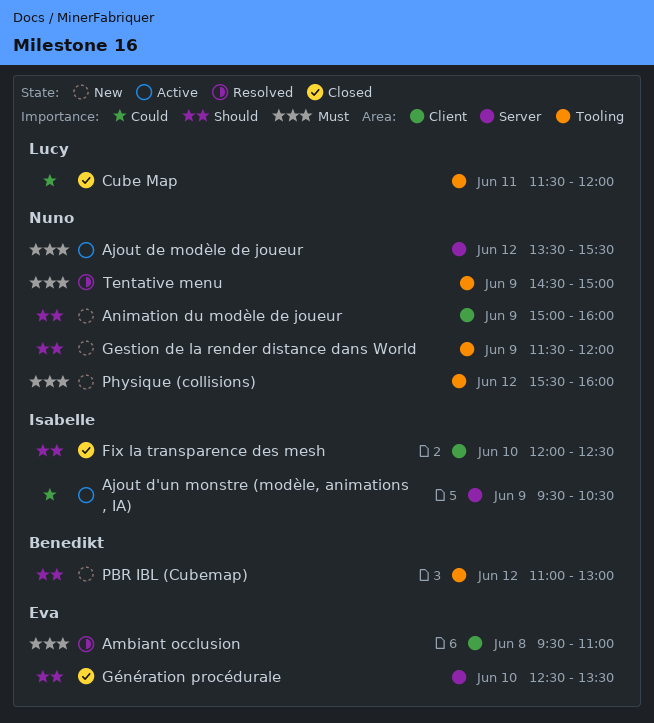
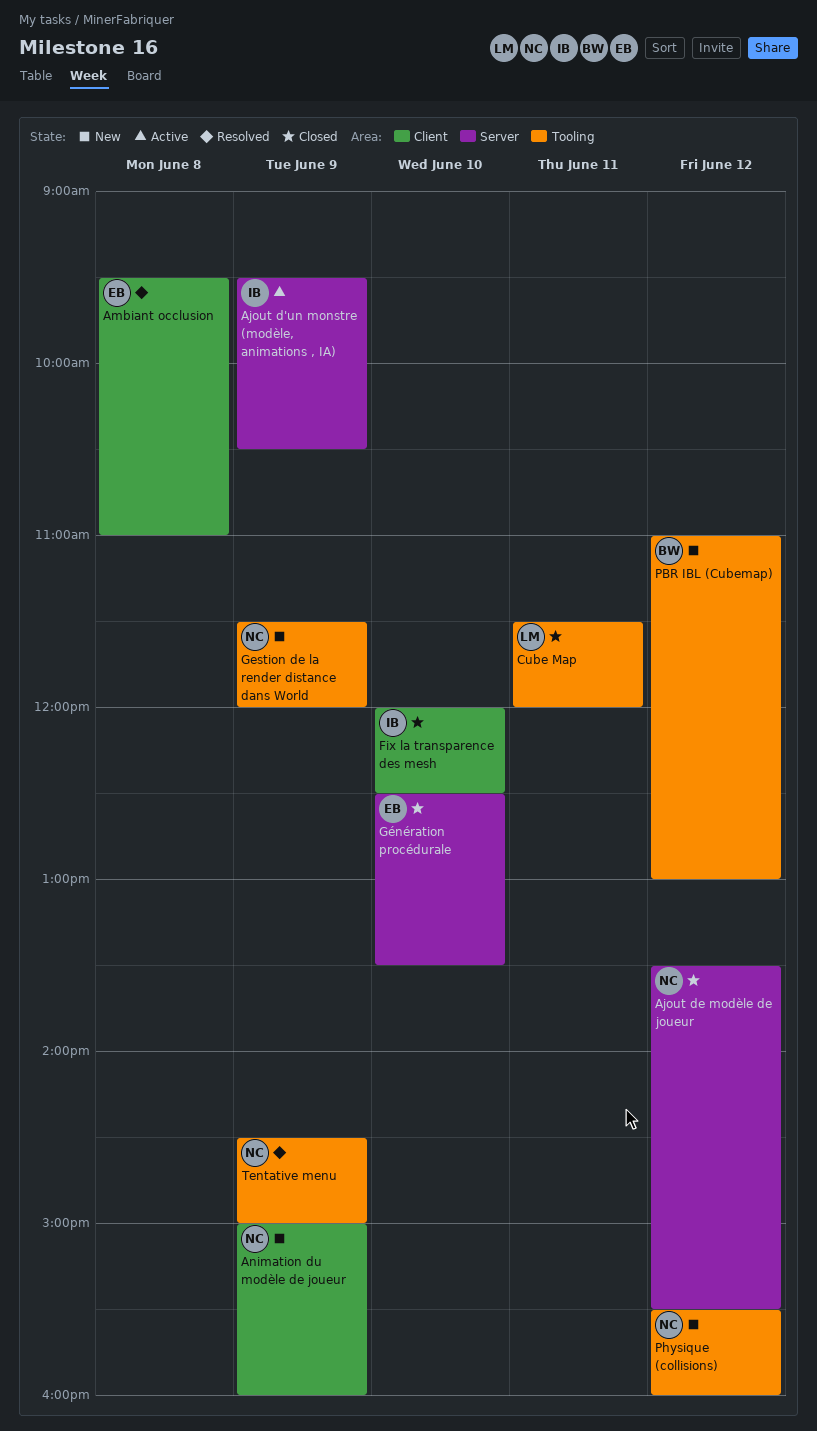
Ajout de modèle de joueur, status: Active -> Closed

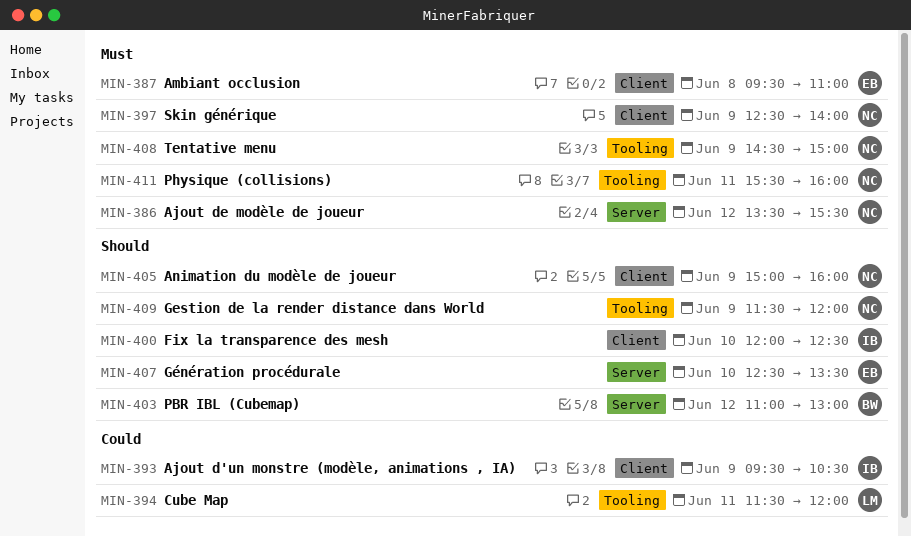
Ajout d'un monstre (modèle, animations , IA), label: Server -> Client
PBR IBL (Cubemap), label: Tooling -> Server
Physique (collisions), day: Jun 12 -> Jun 11
Skin générique: none -> present

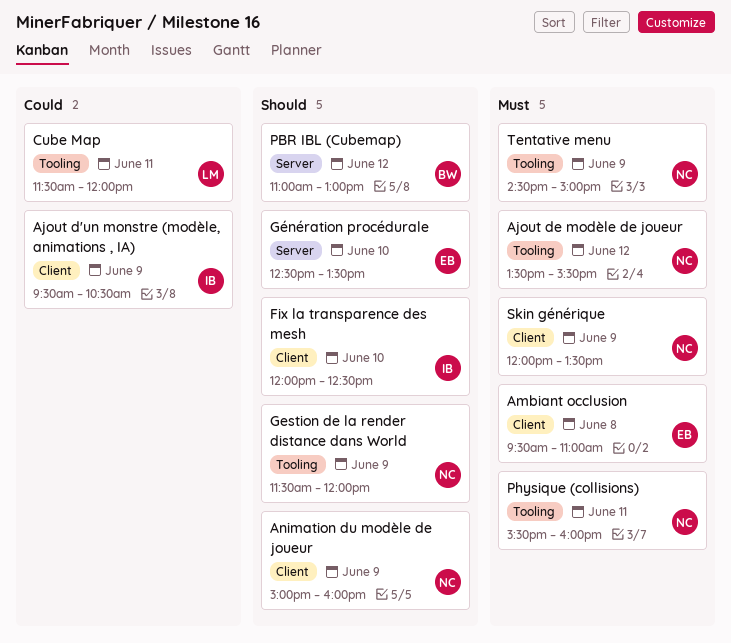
Ajout de modèle de joueur, label: Server -> Tooling
Skin générique, begins: 12:30 -> 12:00
Skin générique, ends: 14:00 -> 13:30

